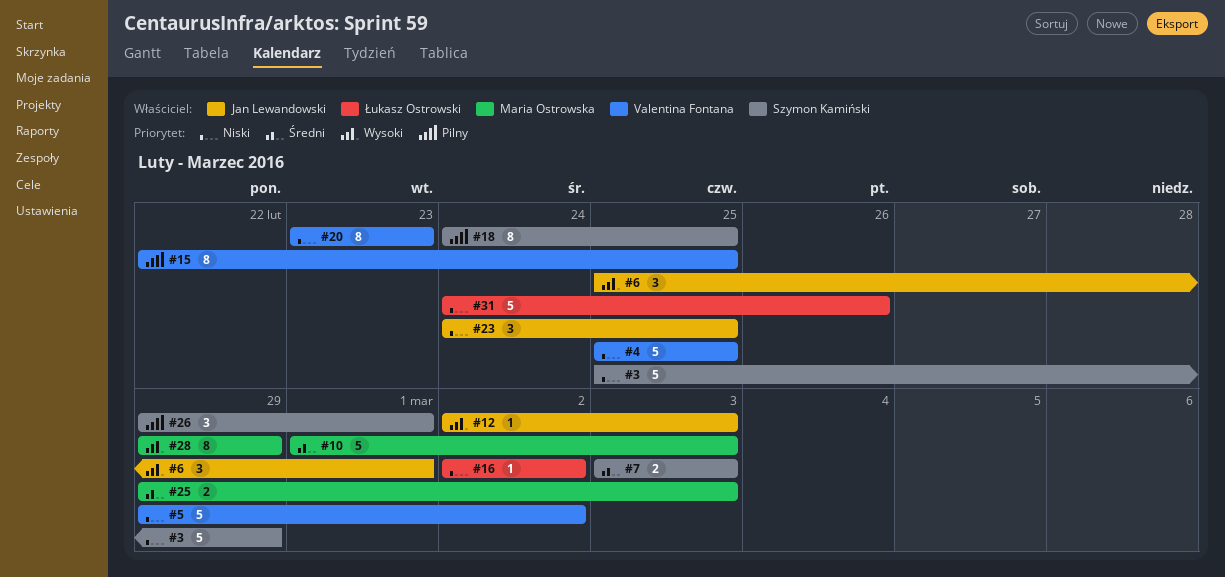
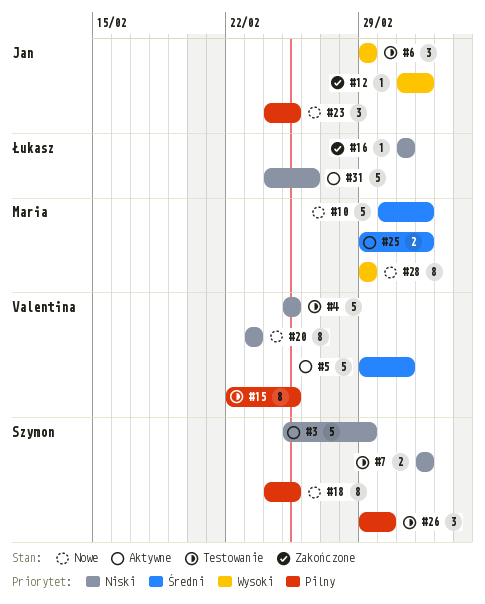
#5, priority: Niski -> Średni
#6, start: Feb 25 -> Feb 29
#6, due: Mar 1 -> Feb 29
#7, priority: Średni -> Niski
#23, priority: Niski -> Pilny

